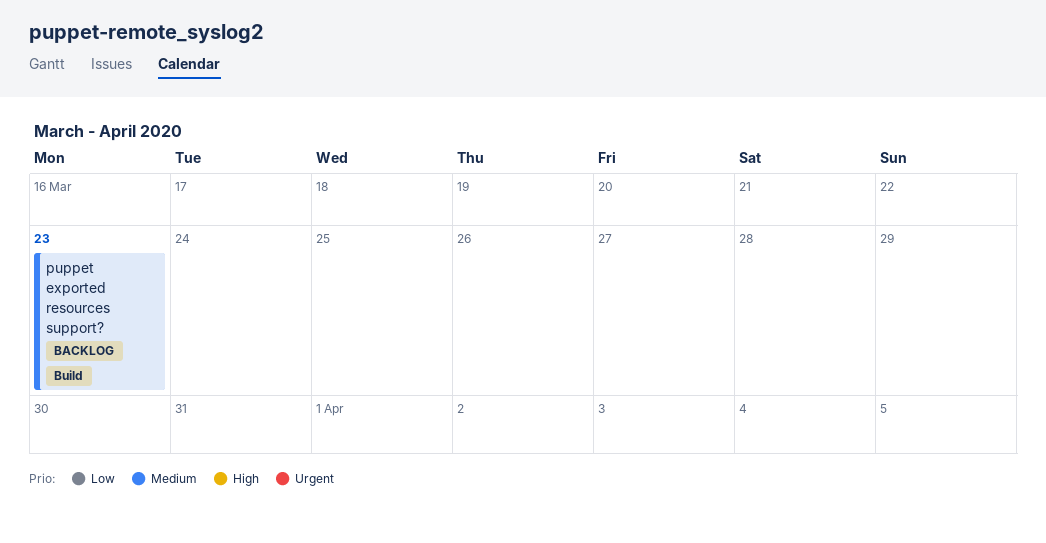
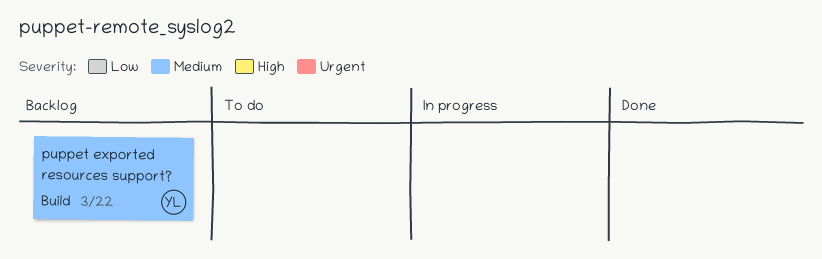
puppet exported resources support?, due: Mar 23 -> Mar 22

